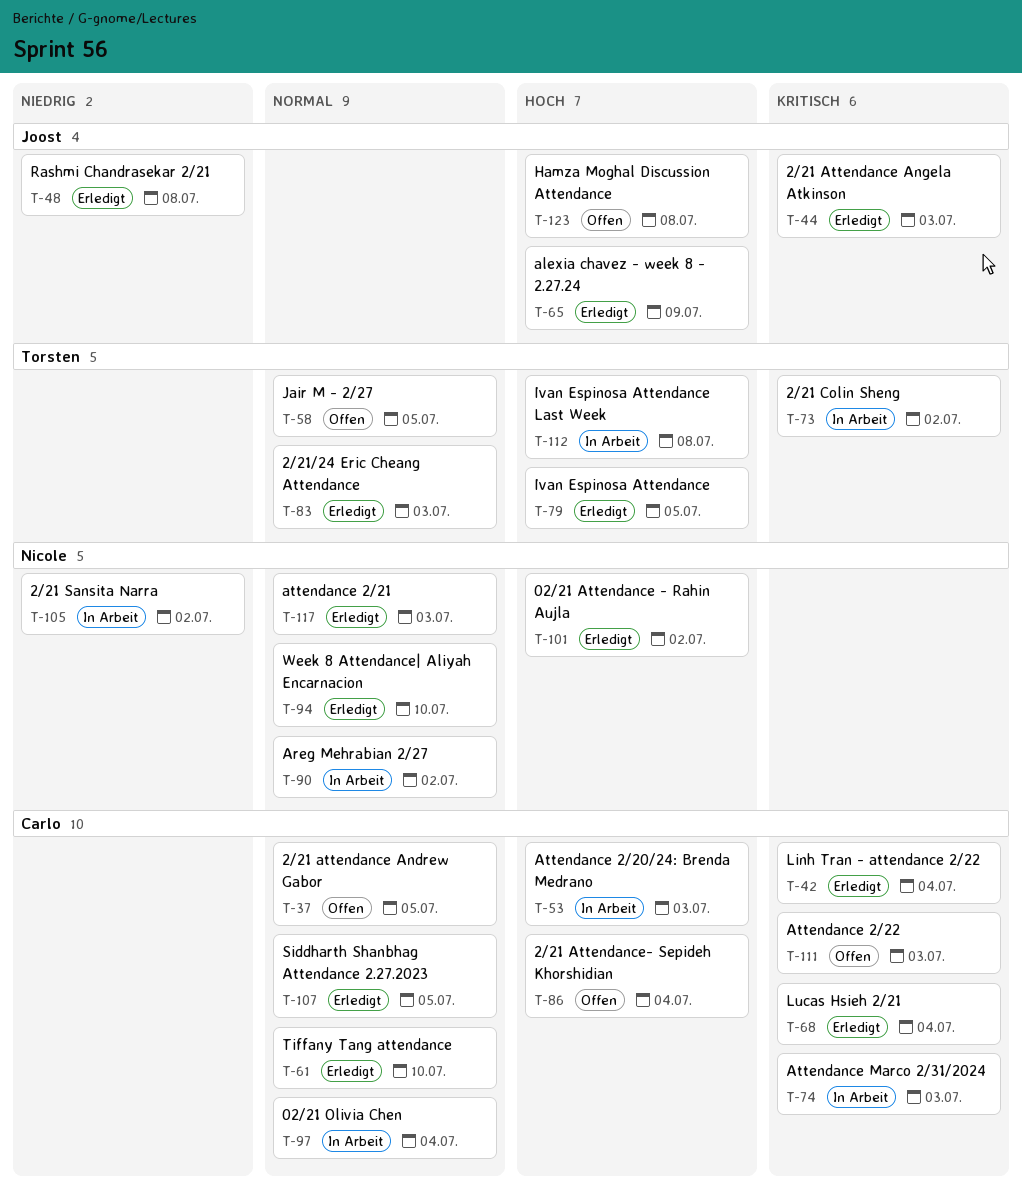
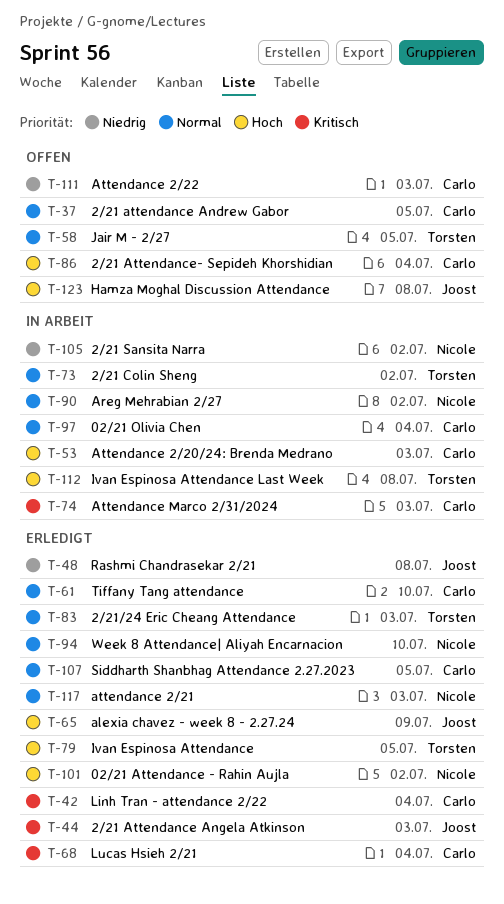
T-73, priority: Kritisch -> Normal
T-111, priority: Kritisch -> Niedrig

